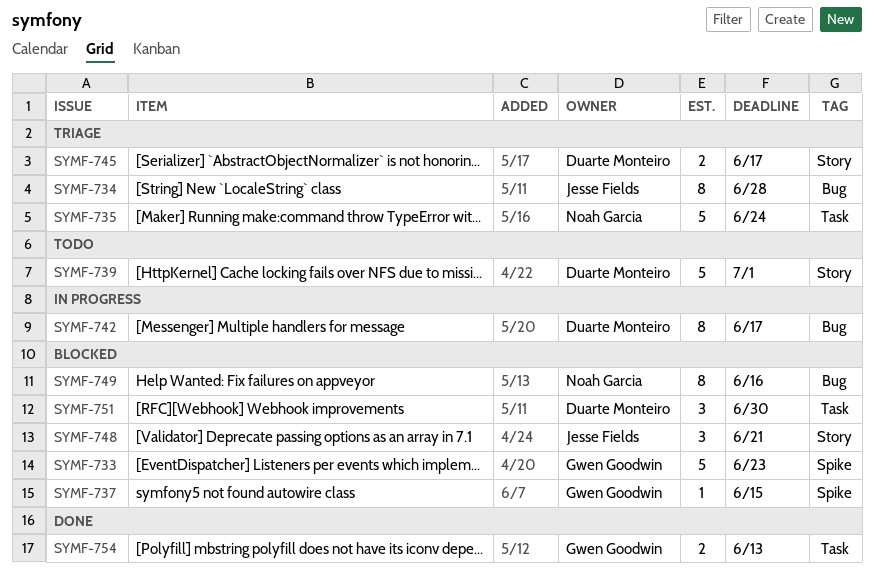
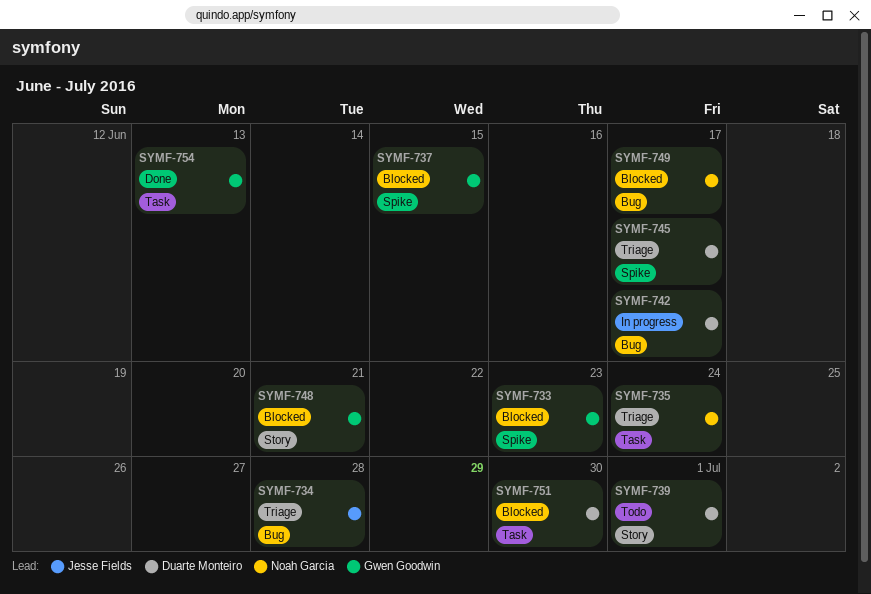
SYMF-745, label: Story -> Spike
SYMF-748, owner: Jesse Fields -> Gwen Goodwin
SYMF-749, due: Jun 16 -> Jun 17

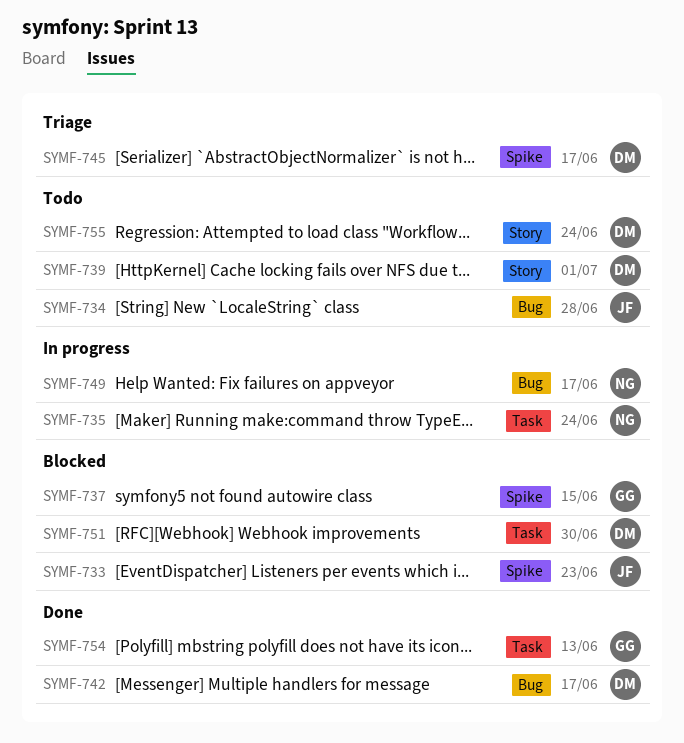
SYMF-733, owner: Gwen Goodwin -> Jesse Fields
SYMF-734, status: Triage -> Todo
SYMF-735, status: Triage -> In progress
SYMF-742, status: In progress -> Done
SYMF-748: present -> none
SYMF-749, status: Blocked -> In progress
SYMF-755: none -> present

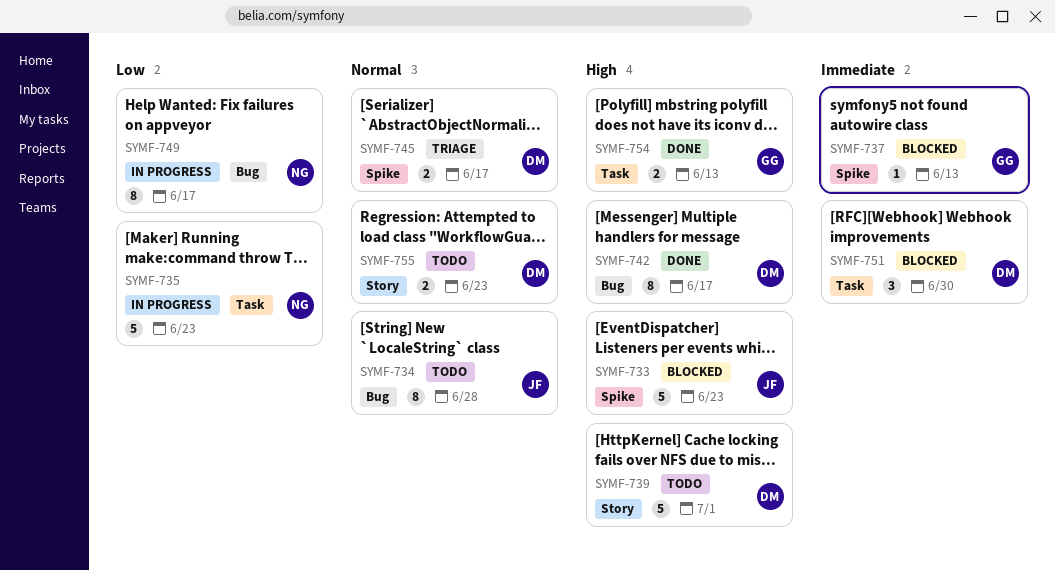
SYMF-735, due: Jun 24 -> Jun 23
SYMF-737, due: Jun 15 -> Jun 13
SYMF-755, due: Jun 24 -> Jun 23

